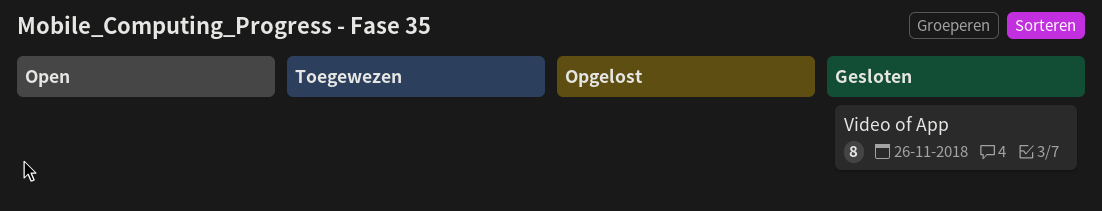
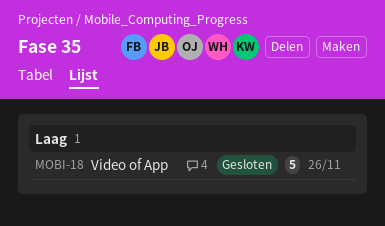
Video of App, estimate: 8 -> 5

